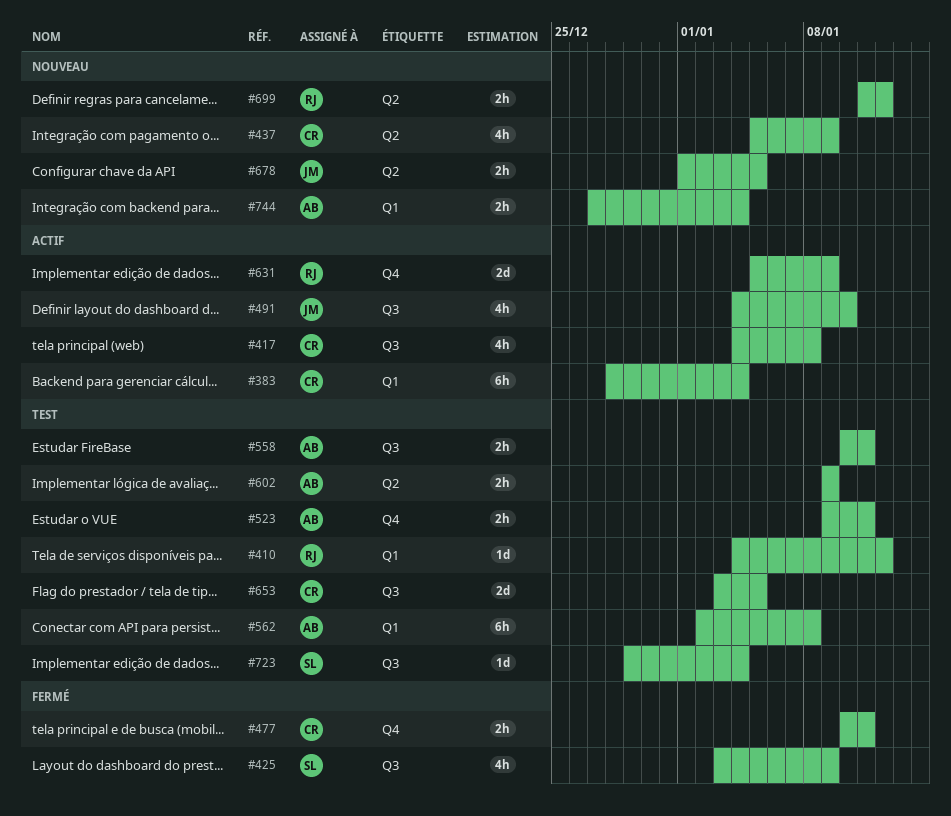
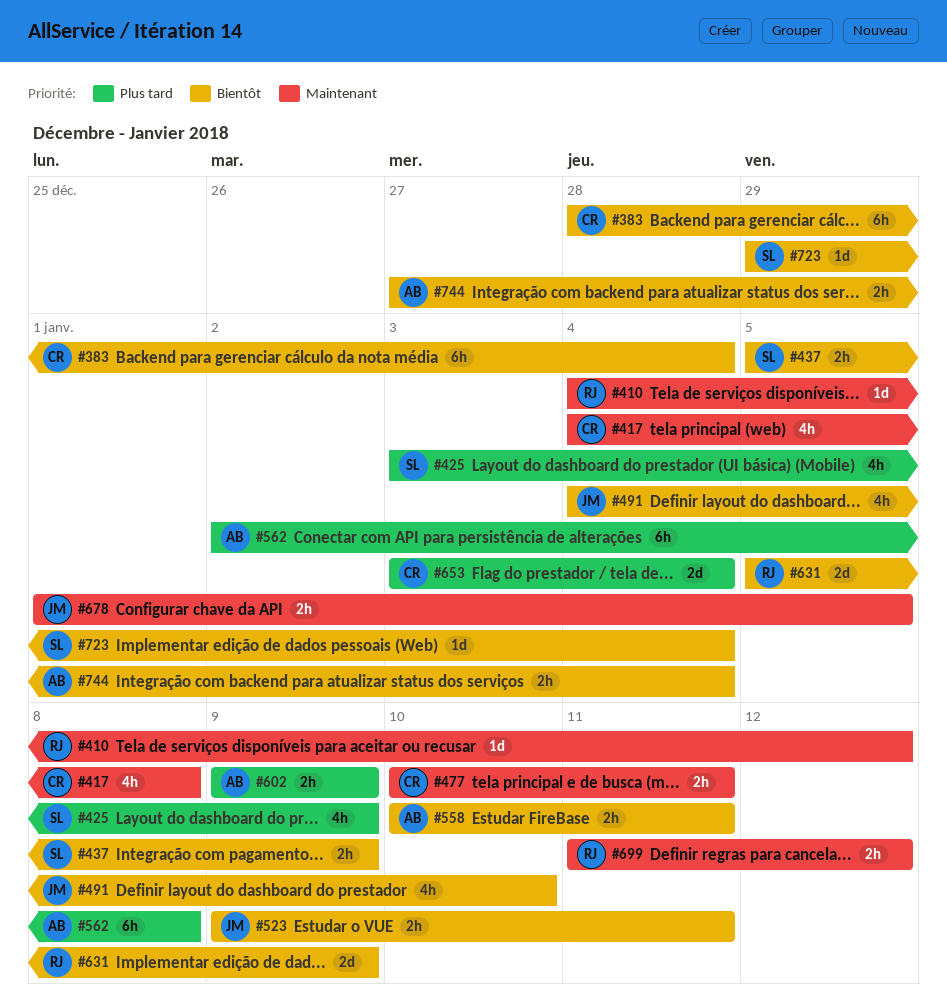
#437, owner: CR -> SL
#437, estimate: 4h -> 2h
#523, owner: AB -> JM
#653, due: Jan 5 -> Jan 4

